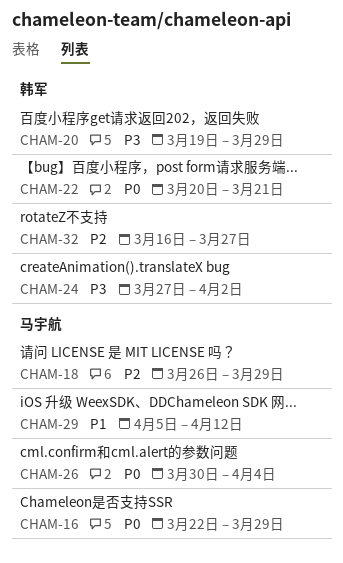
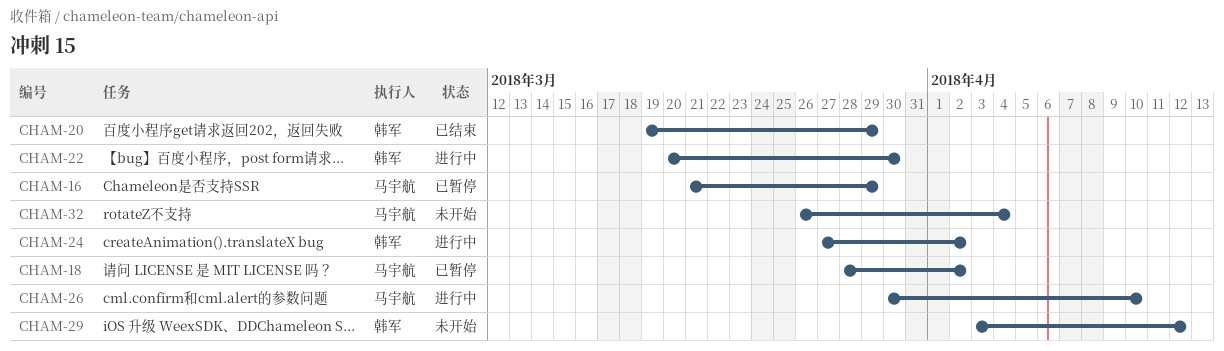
CHAM-16, start: Mar 22 -> Mar 21
CHAM-18, start: Mar 26 -> Mar 28
CHAM-18, due: Mar 29 -> Apr 2
CHAM-22, due: Mar 21 -> Mar 30
CHAM-26, due: Apr 4 -> Apr 10
CHAM-29, owner: 马宇航 -> 韩军
CHAM-29, start: Apr 5 -> Apr 3
CHAM-32, owner: 韩军 -> 马宇航
CHAM-32, start: Mar 16 -> Mar 26
CHAM-32, due: Mar 27 -> Apr 4

